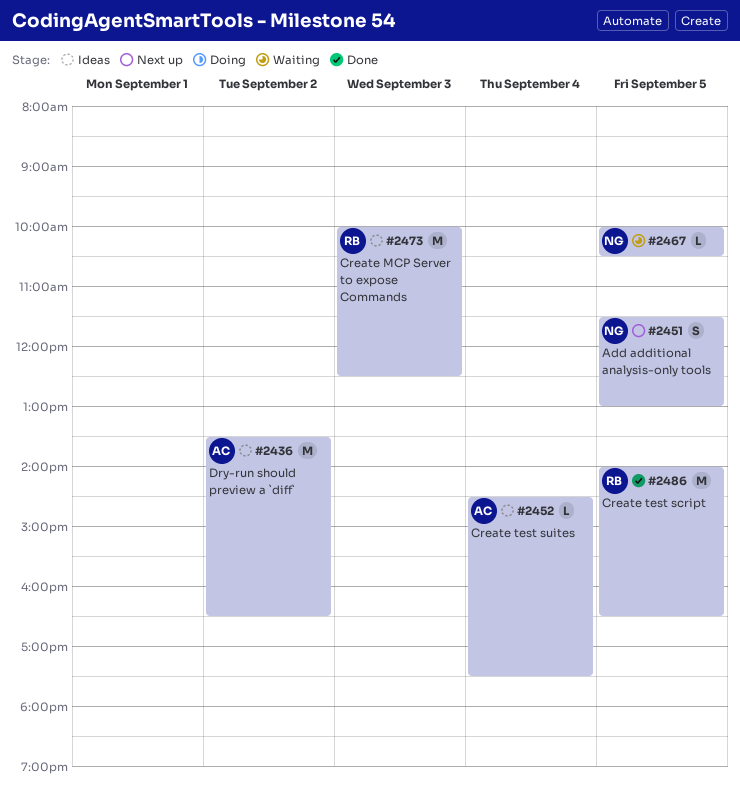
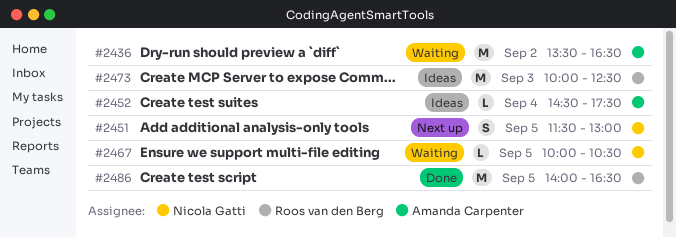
#2436, status: Ideas -> Waiting

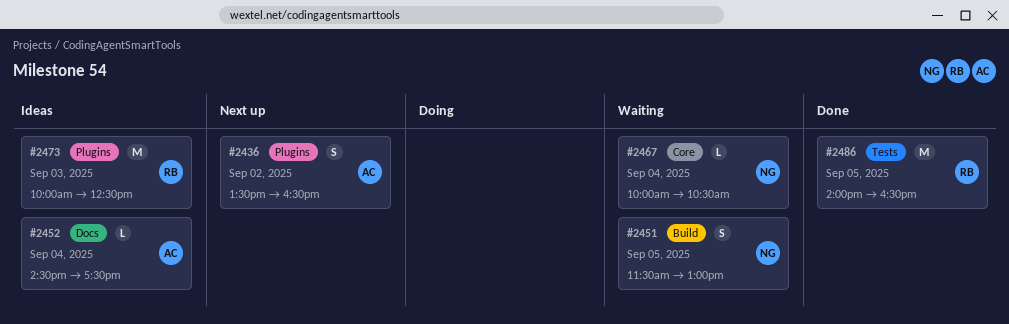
#2436, status: Waiting -> Next up
#2436, estimate: M -> S
#2451, status: Next up -> Waiting
#2467, day: Sep 5 -> Sep 4

